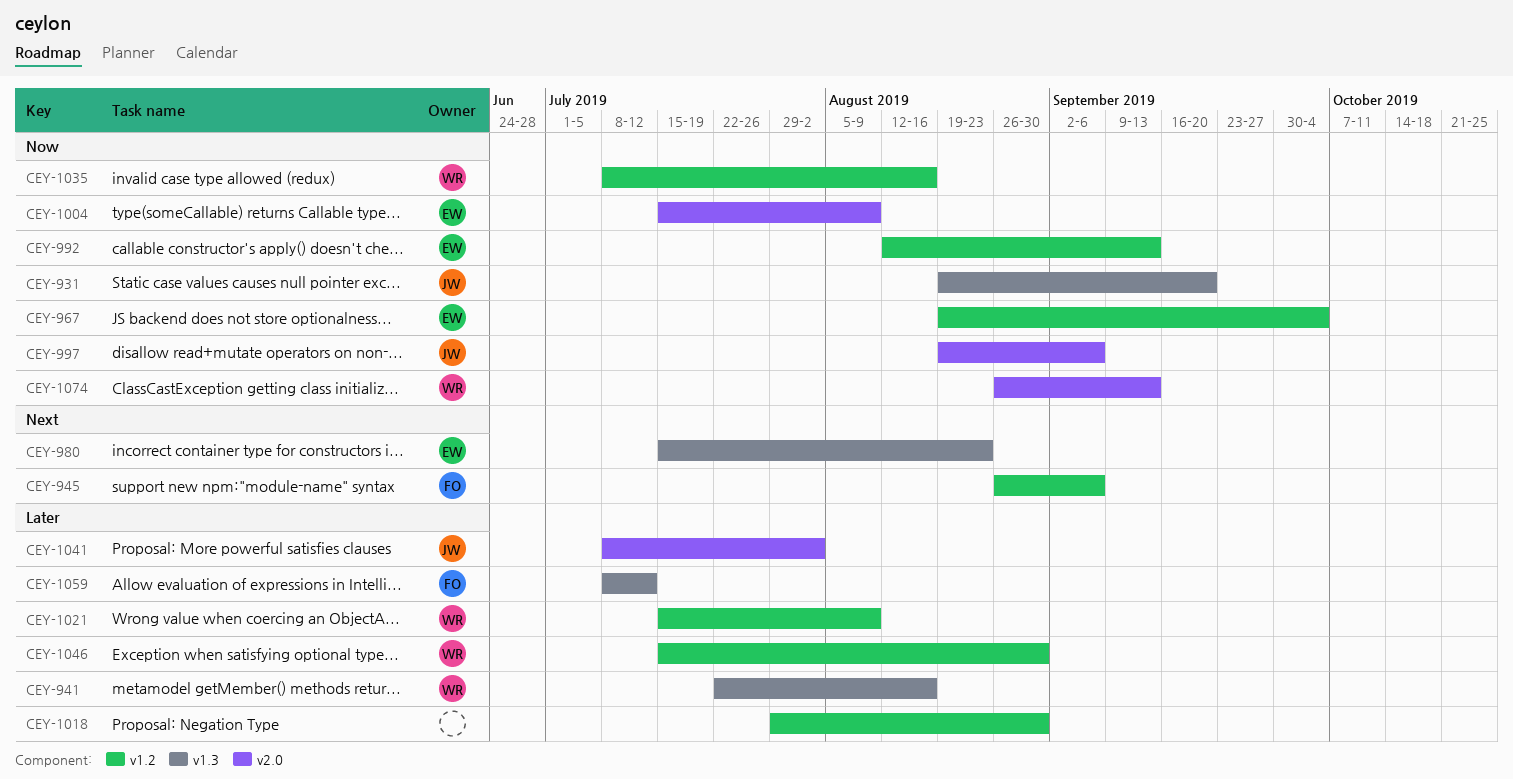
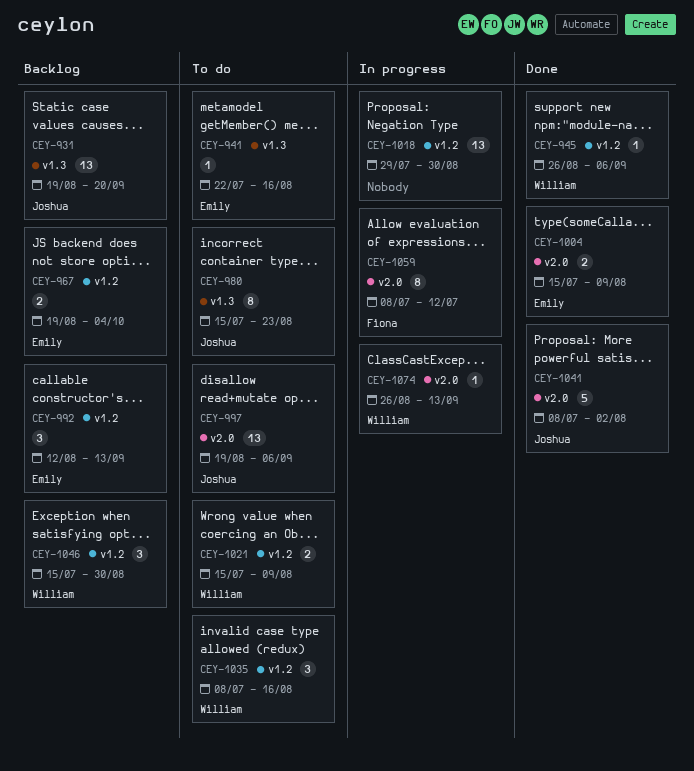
CEY-941, owner: William -> Emily
CEY-945, owner: Fiona -> William
CEY-980, owner: Emily -> Joshua
CEY-1059, label: v1.3 -> v2.0

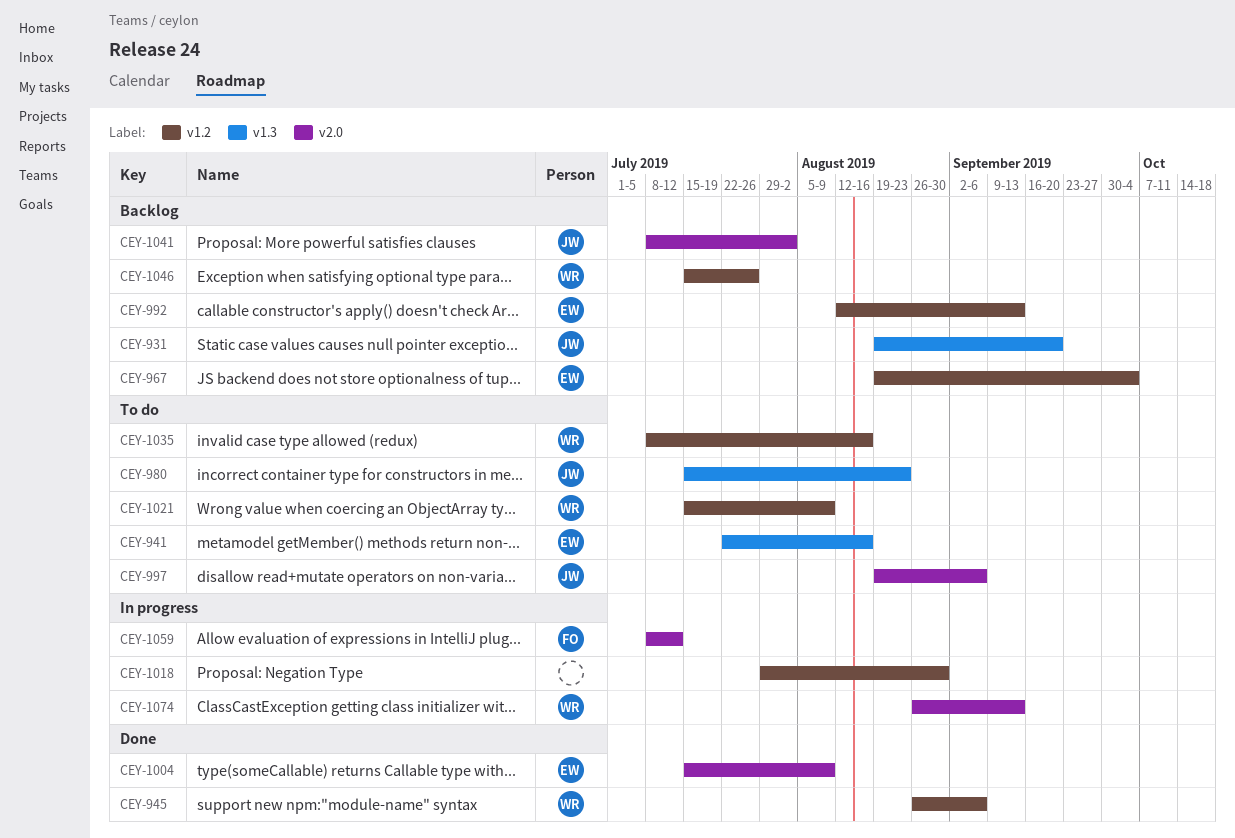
CEY-1041, status: Done -> Backlog
CEY-1046, due: Aug 30 -> Jul 26

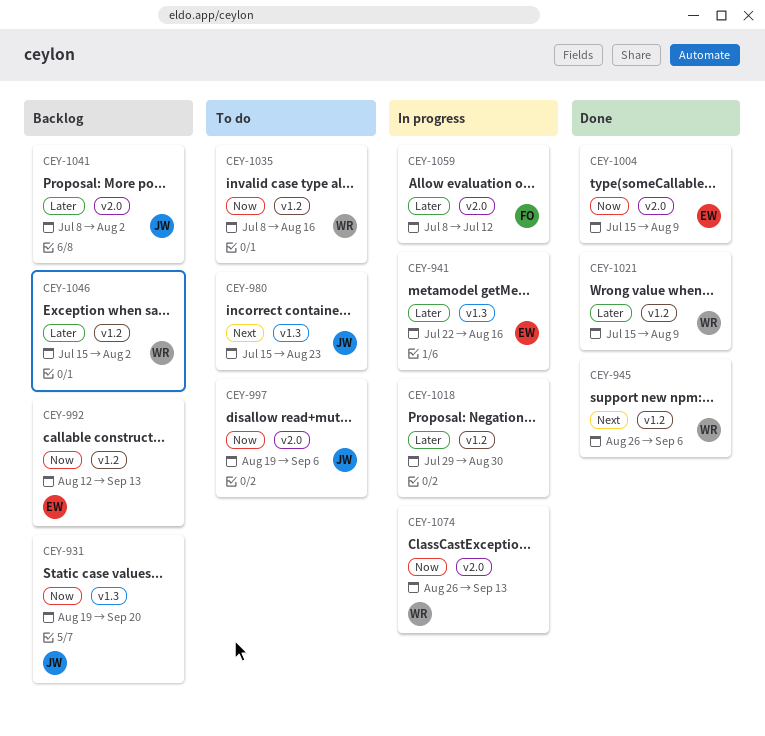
CEY-941, status: To do -> In progress
CEY-967: present -> none
CEY-1021, status: To do -> Done
CEY-1046, due: Jul 26 -> Aug 2

